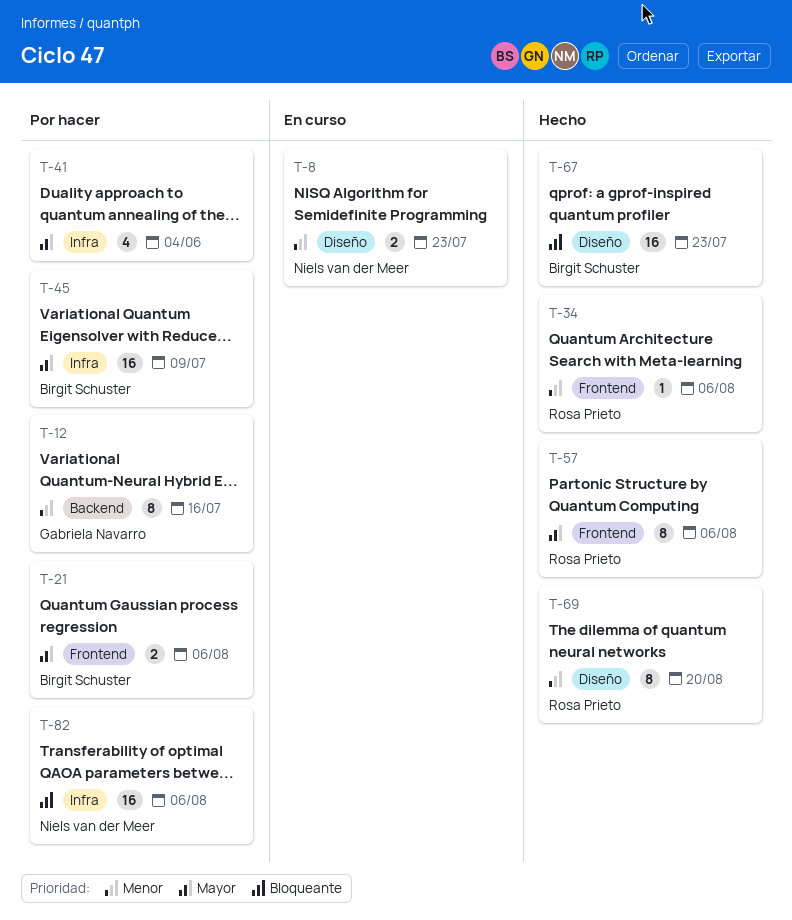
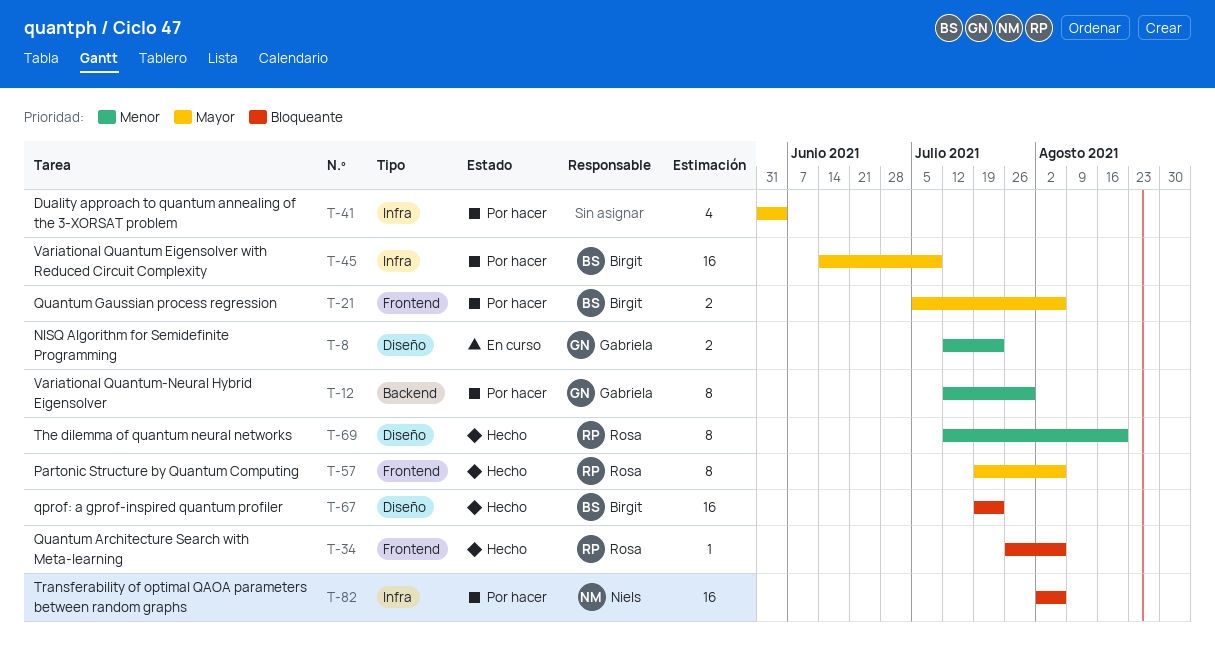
T-8, owner: Niels van der Meer -> Gabriela Navarro
T-12, due: Jul 16 -> Jul 30
T-34, priority: Menor -> Bloqueante

